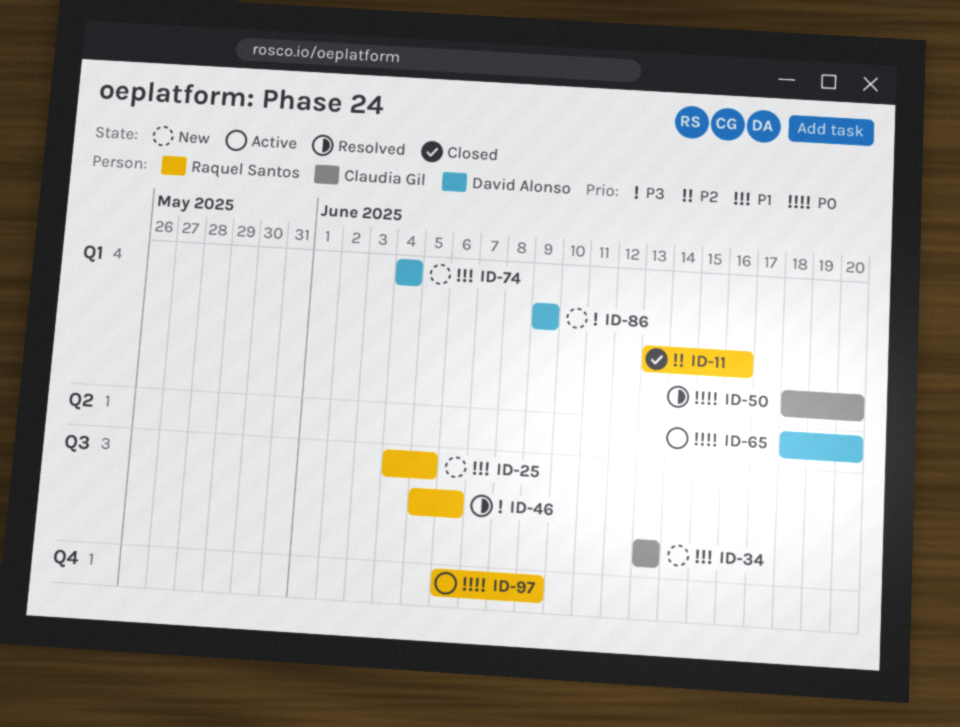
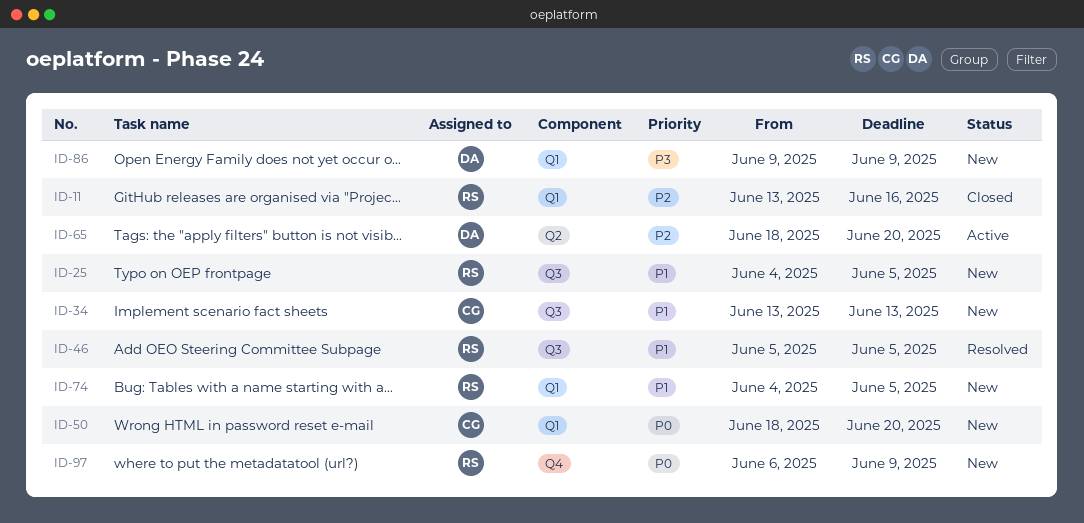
ID-46, priority: P3 -> P1
ID-46, due: Jun 6 -> Jun 5
ID-50, status: Resolved -> New
ID-65, priority: P0 -> P2
ID-74, owner: David Alonso -> Raquel Santos
ID-74, due: Jun 4 -> Jun 5
ID-97, status: Active -> New

